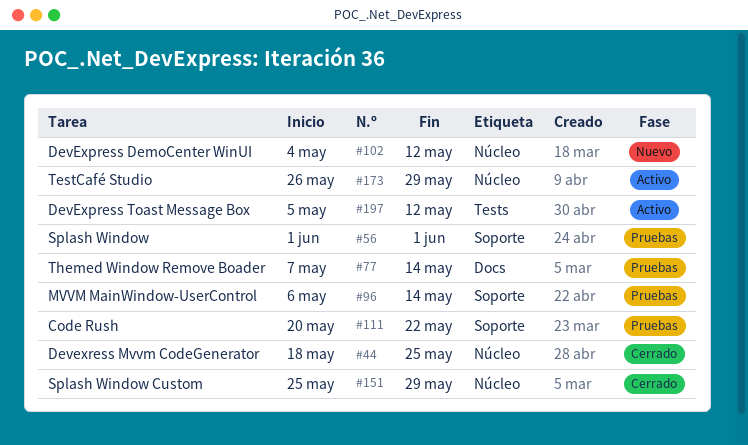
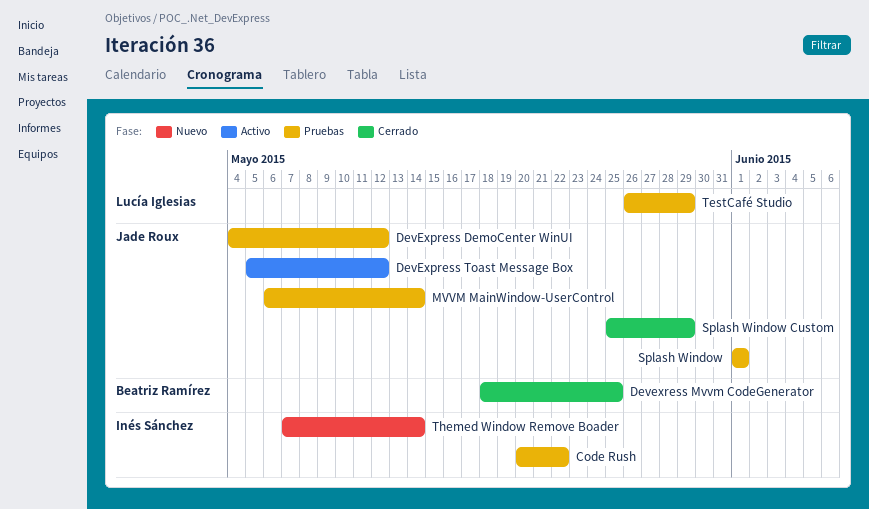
DevExpress DemoCenter WinUI, status: Nuevo -> Pruebas
TestCafé Studio, status: Activo -> Pruebas
Themed Window Remove Boader, status: Pruebas -> Nuevo

